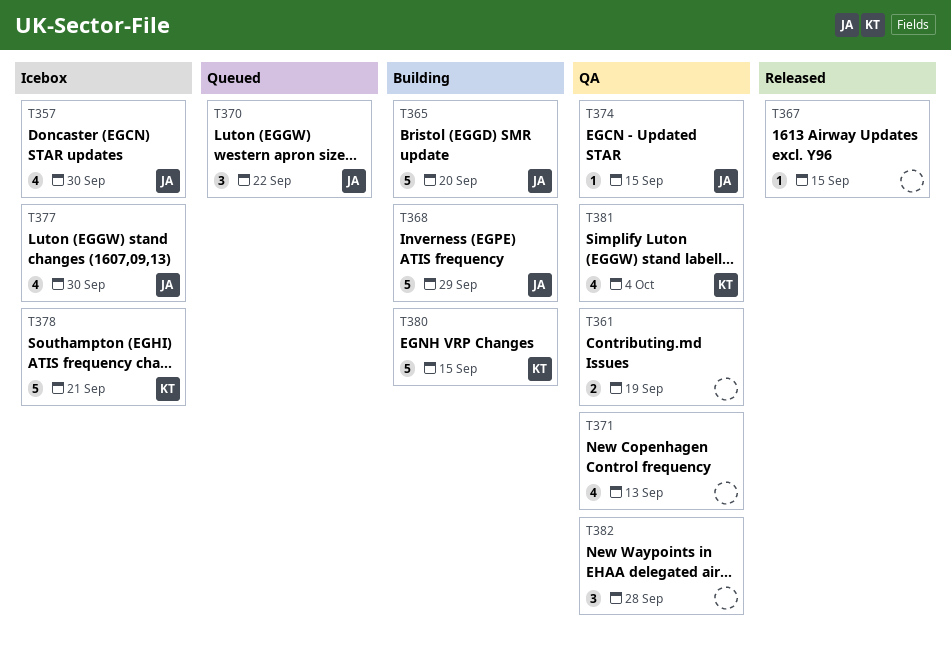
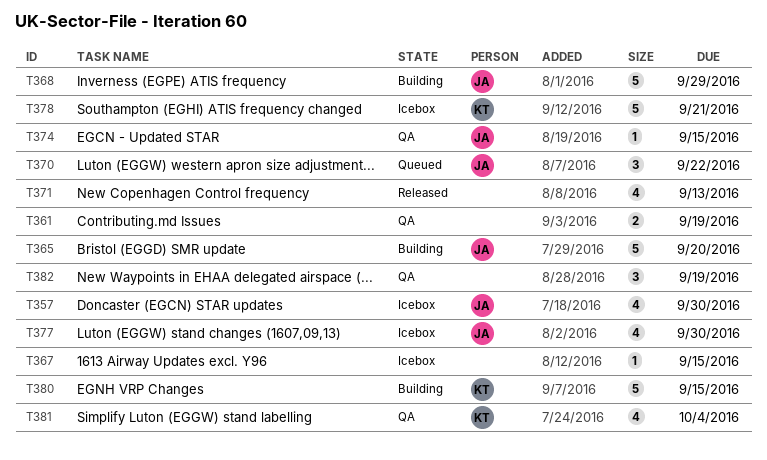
T367, status: Released -> Icebox
T371, status: QA -> Released
T382, due: Sep 28 -> Sep 19

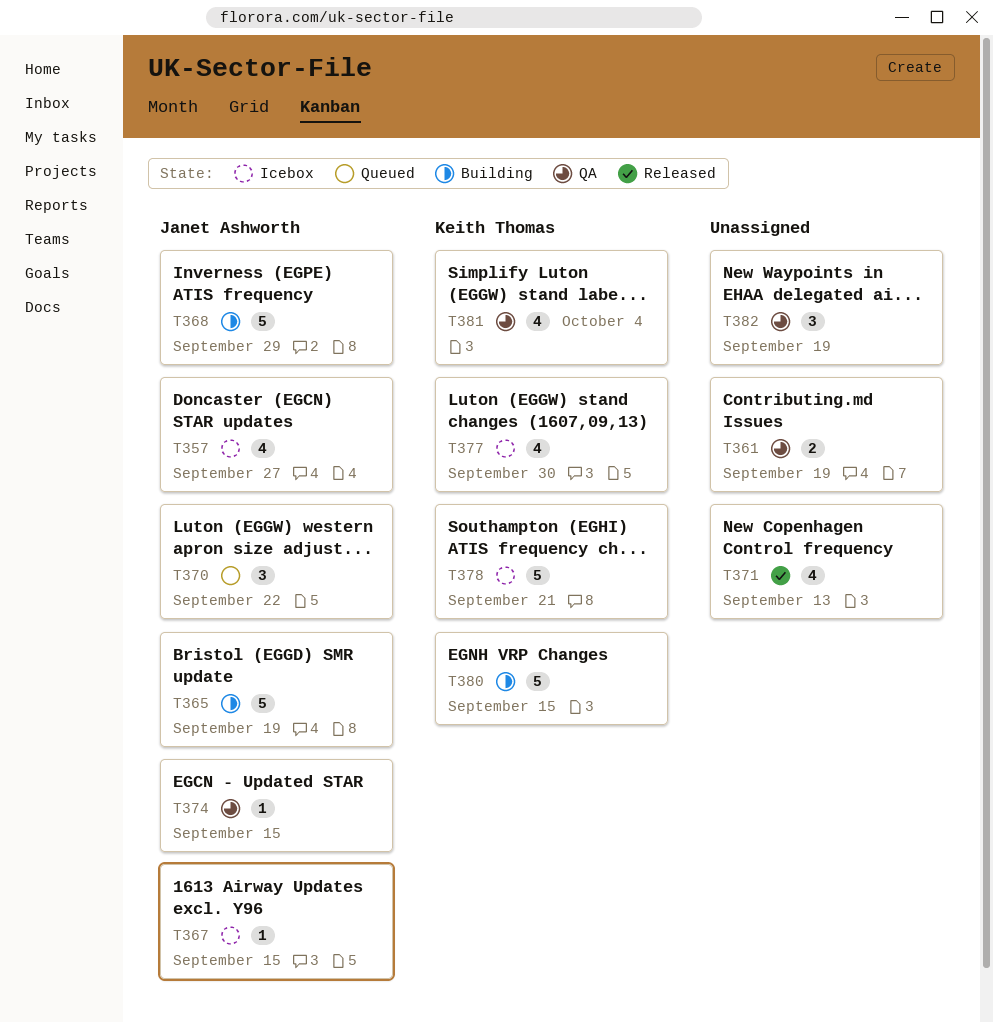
T357, due: Sep 30 -> Sep 27
T365, due: Sep 20 -> Sep 19
T367, owner: none -> Janet Ashworth
T377, owner: Janet Ashworth -> Keith Thomas

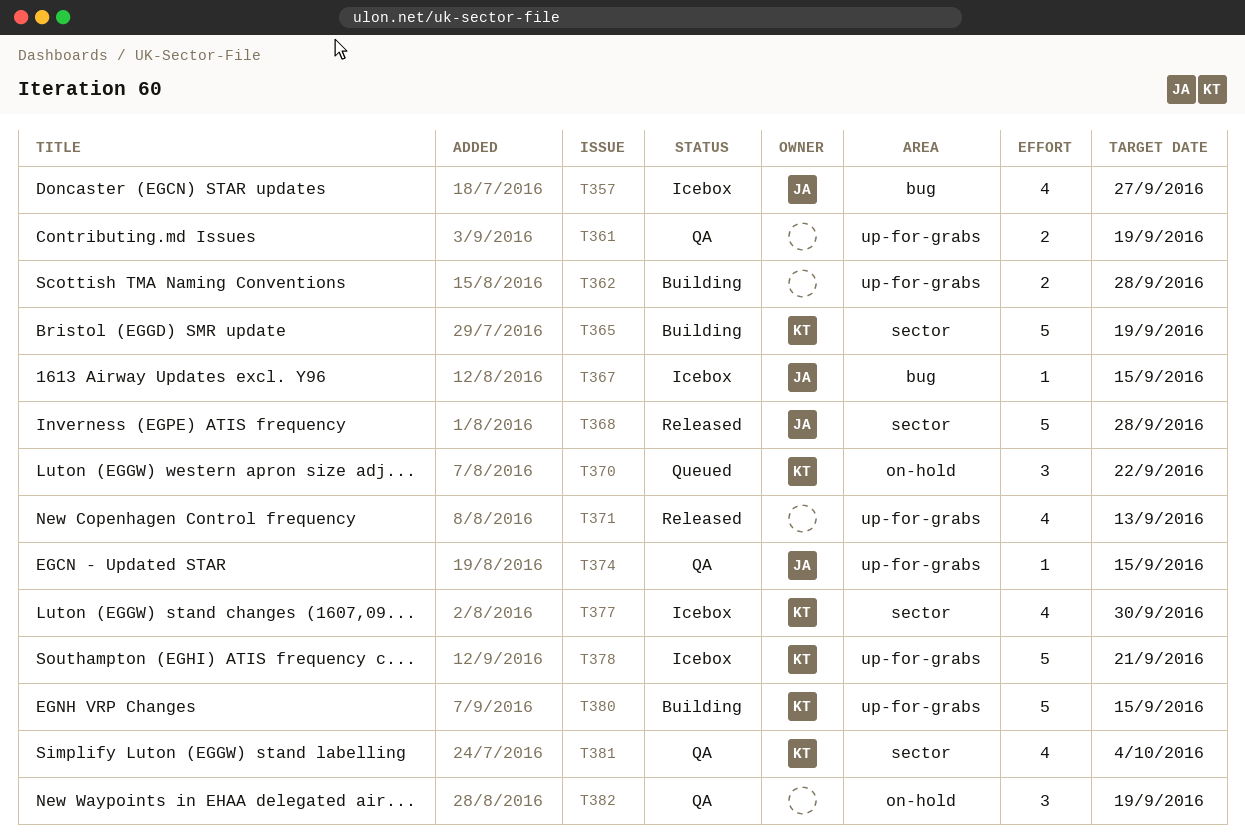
T362: none -> present
T365, owner: Janet Ashworth -> Keith Thomas
T368, status: Building -> Released
T368, due: Sep 29 -> Sep 28
T370, owner: Janet Ashworth -> Keith Thomas

